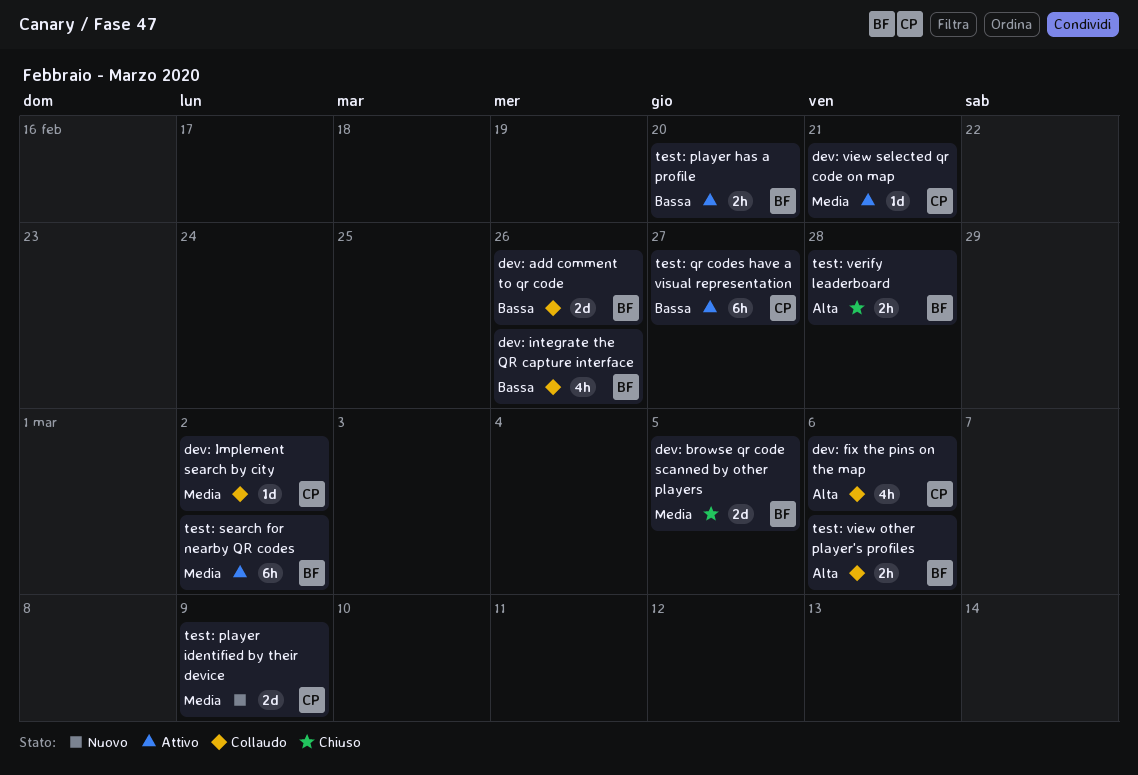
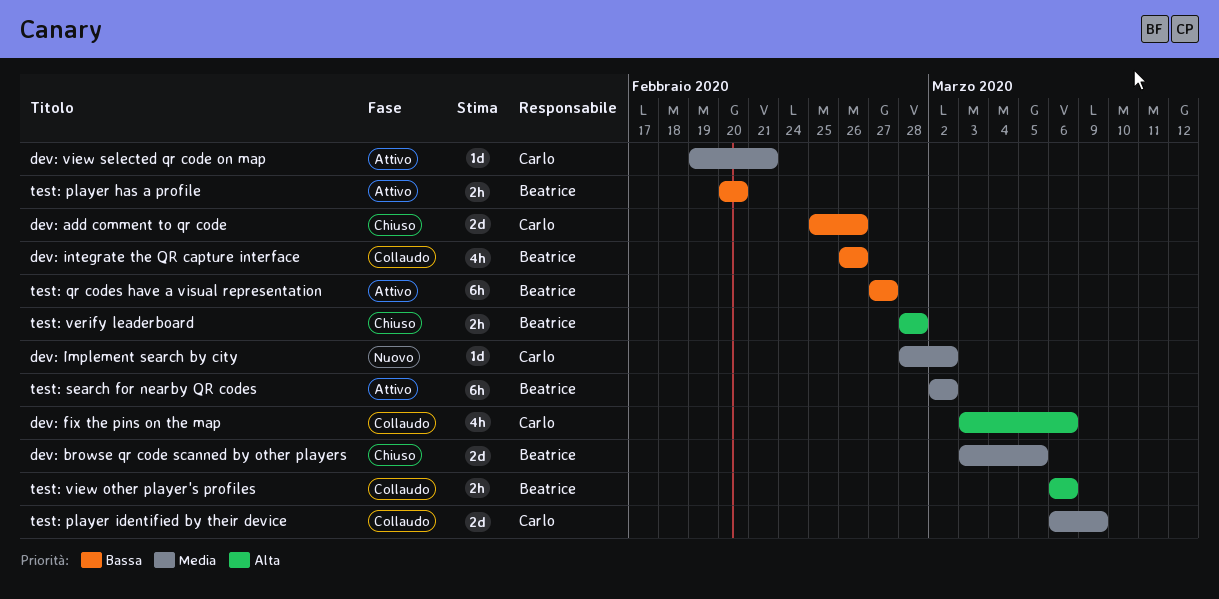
dev: add comment to qr code, status: Collaudo -> Chiuso
dev: add comment to qr code, owner: Beatrice -> Carlo
dev: Implement search by city, status: Collaudo -> Nuovo
test: player identified by their device, status: Nuovo -> Collaudo
test: qr codes have a visual representation, owner: Carlo -> Beatrice

